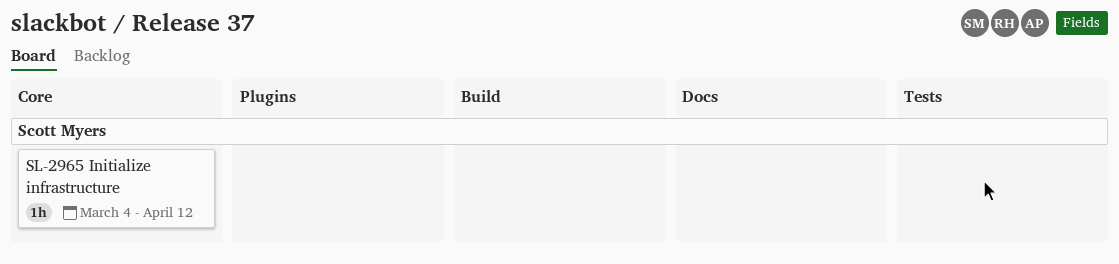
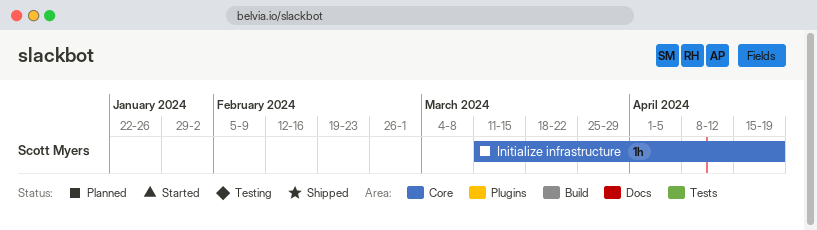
Initialize infrastructure, start: Mar 4 -> Mar 11
Initialize infrastructure, due: Apr 12 -> Apr 19

